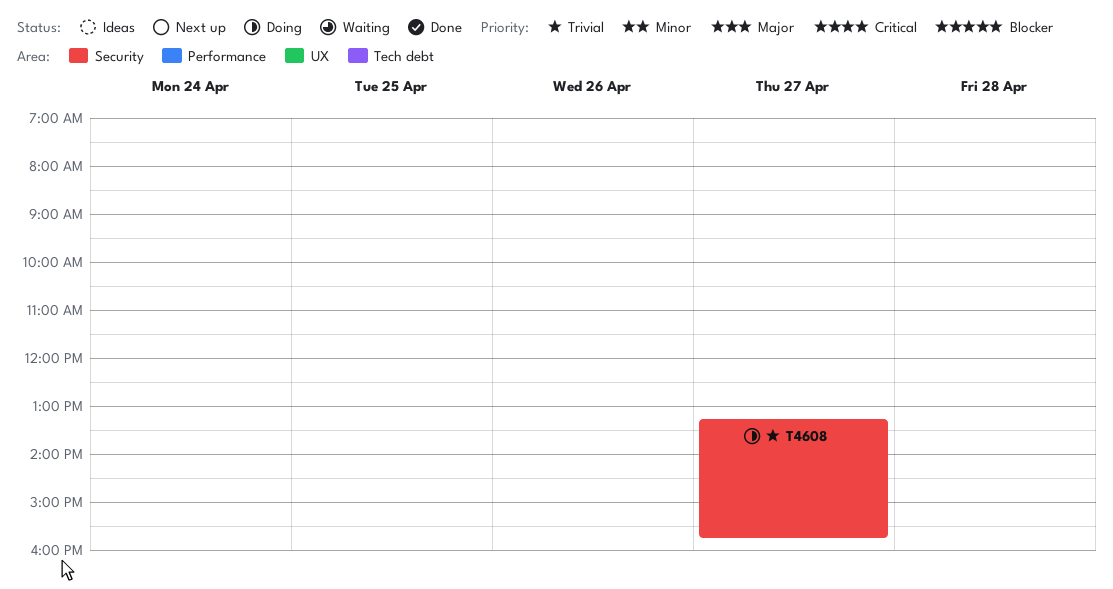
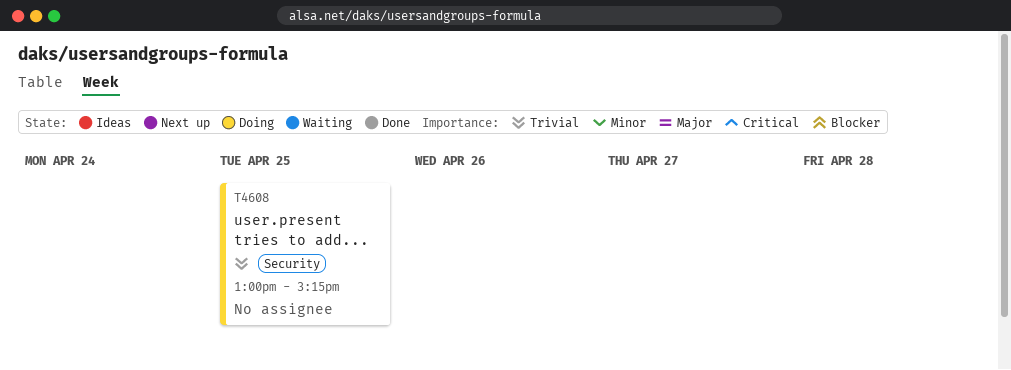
T4608, day: Apr 27 -> Apr 25
T4608, begins: 13:15 -> 13:00
T4608, ends: 15:45 -> 15:15

